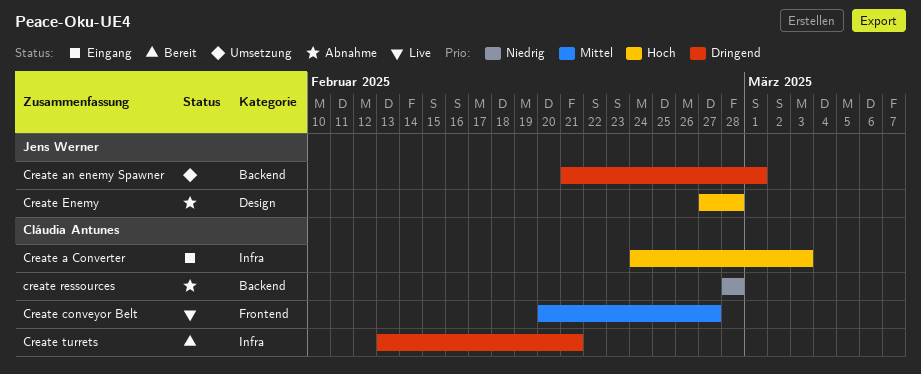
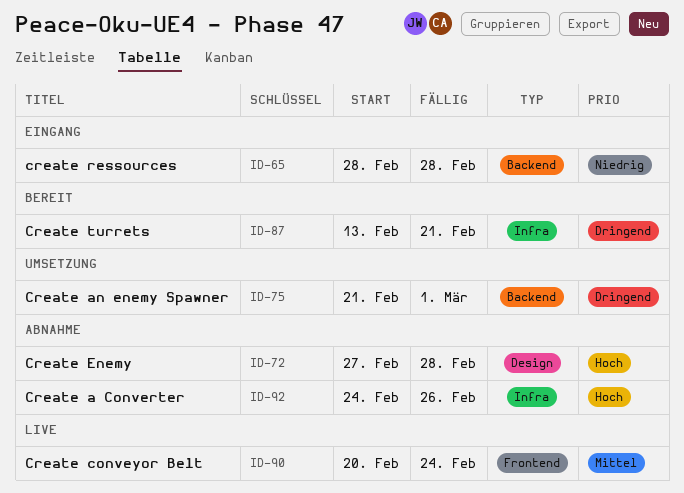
Create a Converter, status: Eingang -> Abnahme
Create a Converter, due: Mar 3 -> Feb 26
Create conveyor Belt, due: Feb 27 -> Feb 24
create ressources, status: Abnahme -> Eingang

